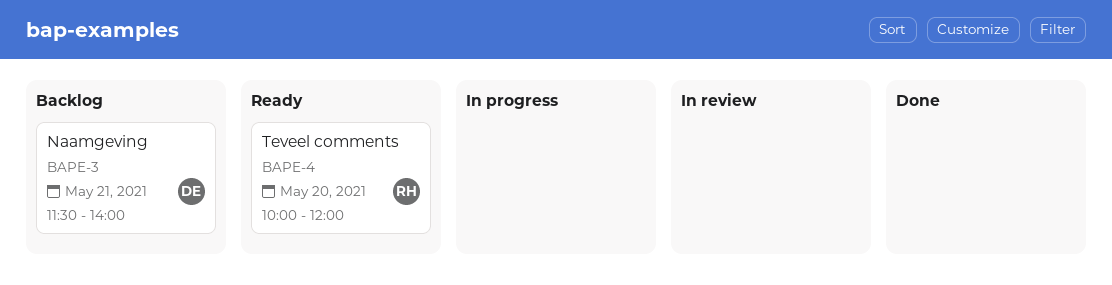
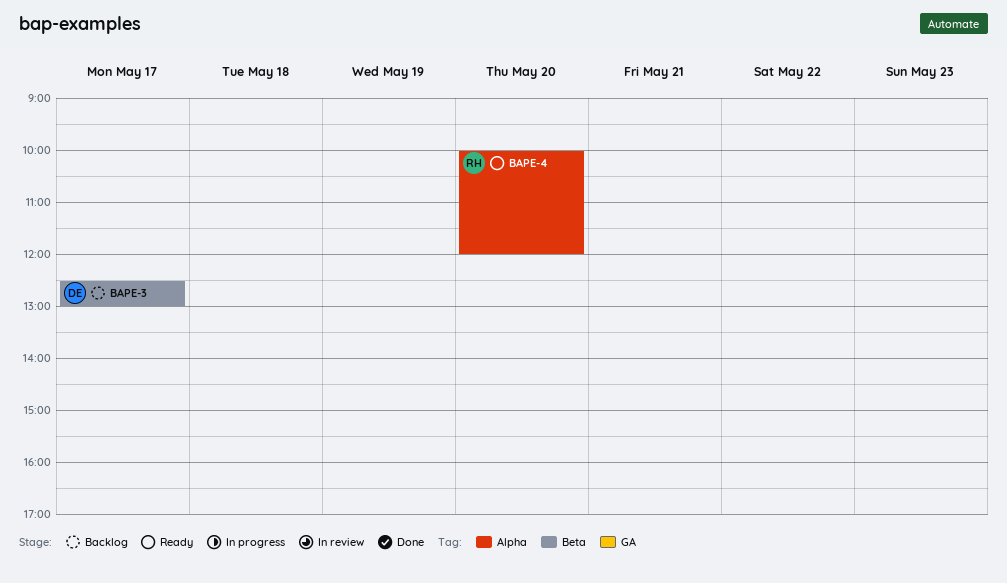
BAPE-3, day: May 21 -> May 17
BAPE-3, begins: 11:30 -> 12:30
BAPE-3, ends: 14:00 -> 13:00

